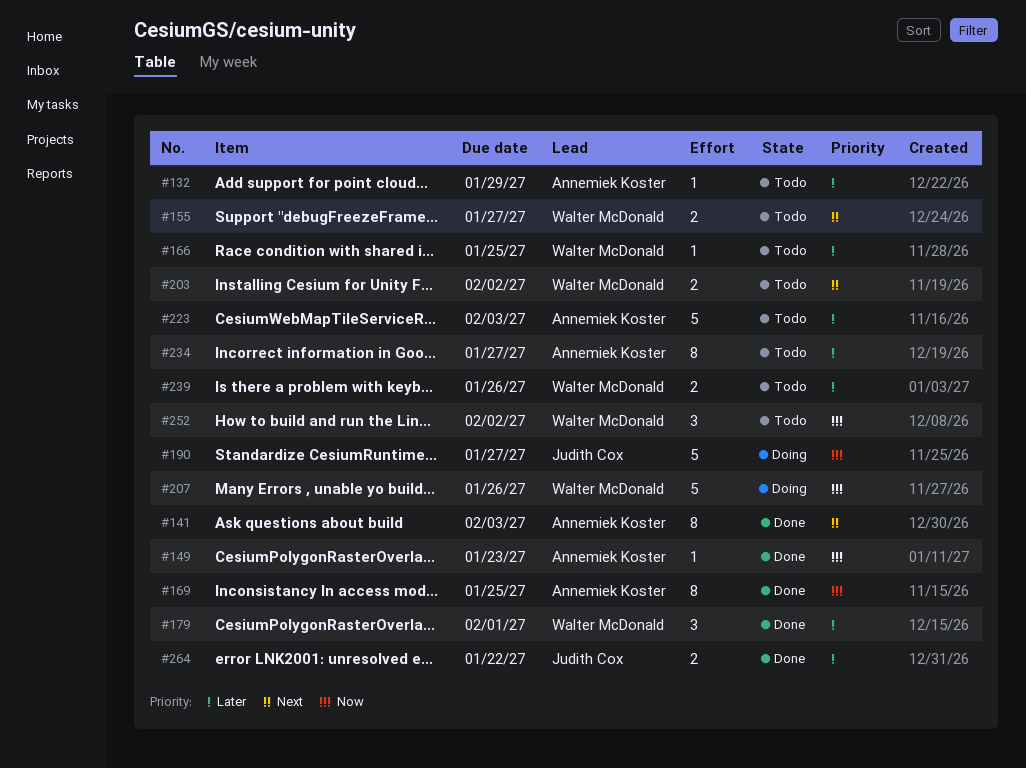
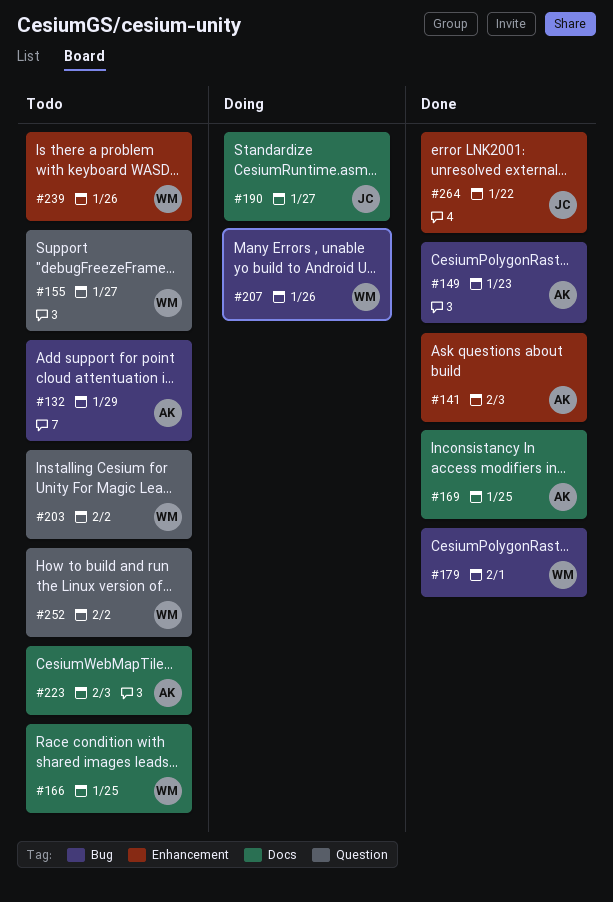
#234: present -> none

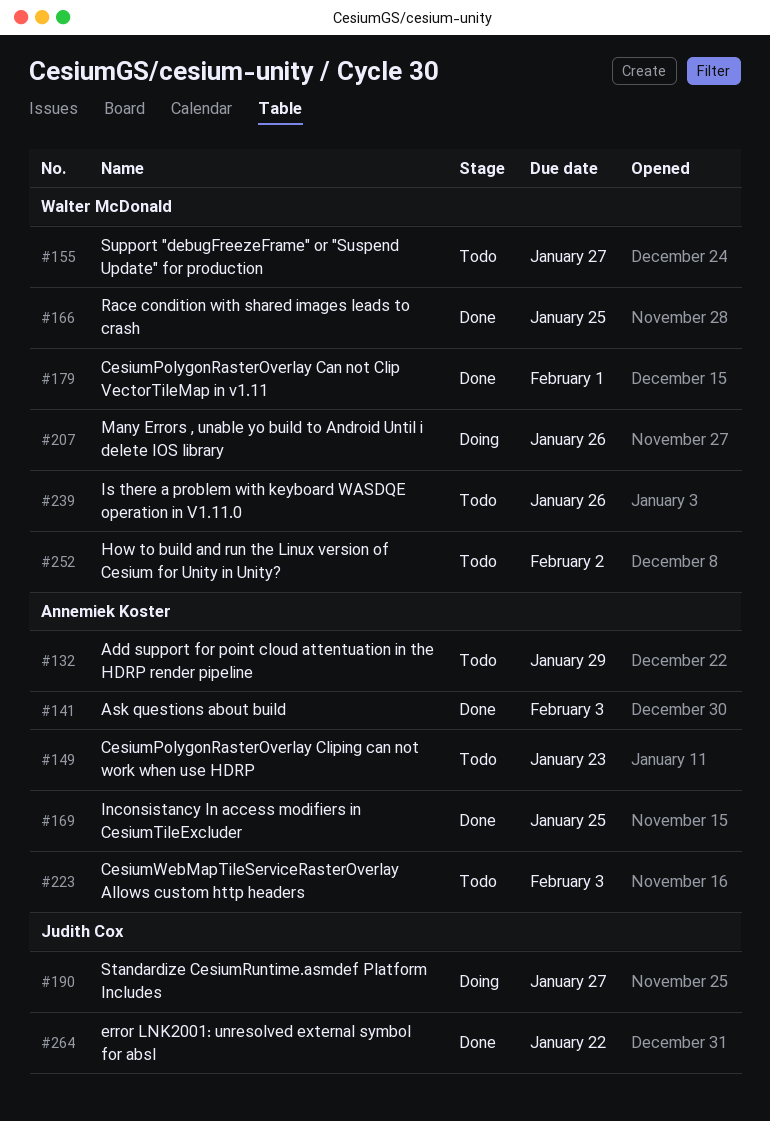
#149, status: Done -> Todo
#166, status: Todo -> Done
#203: present -> none

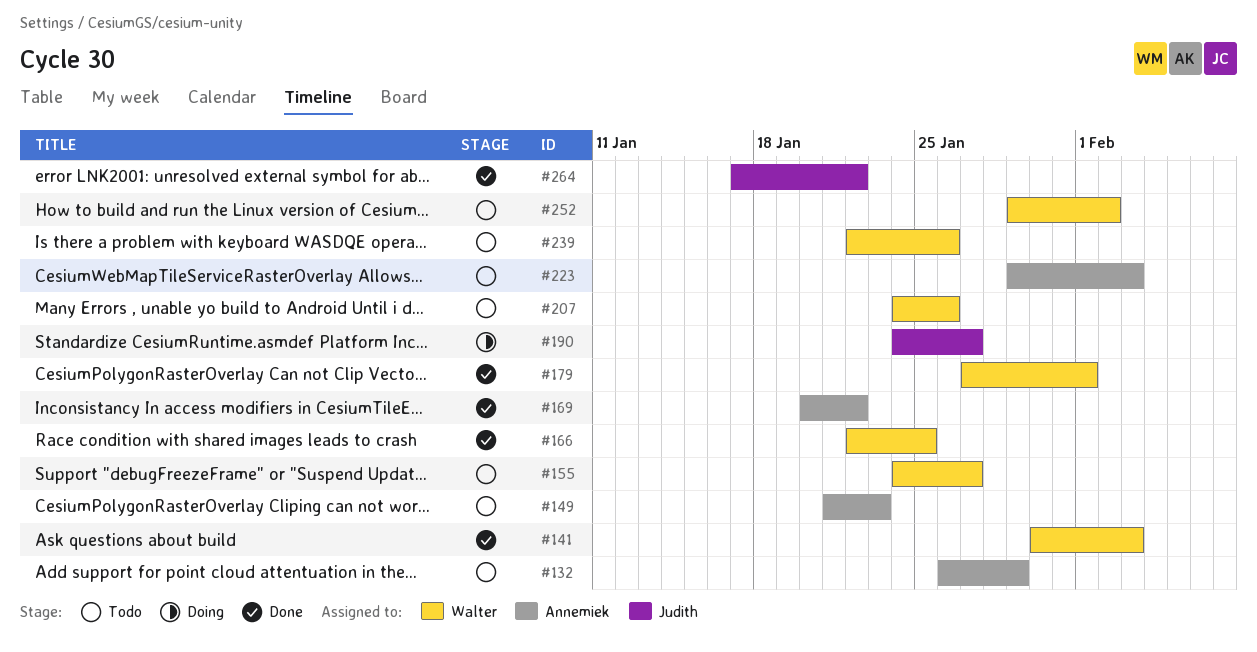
#141, owner: Annemiek Koster -> Walter McDonald
#169, due: Jan 25 -> Jan 22
#207, status: Doing -> Todo

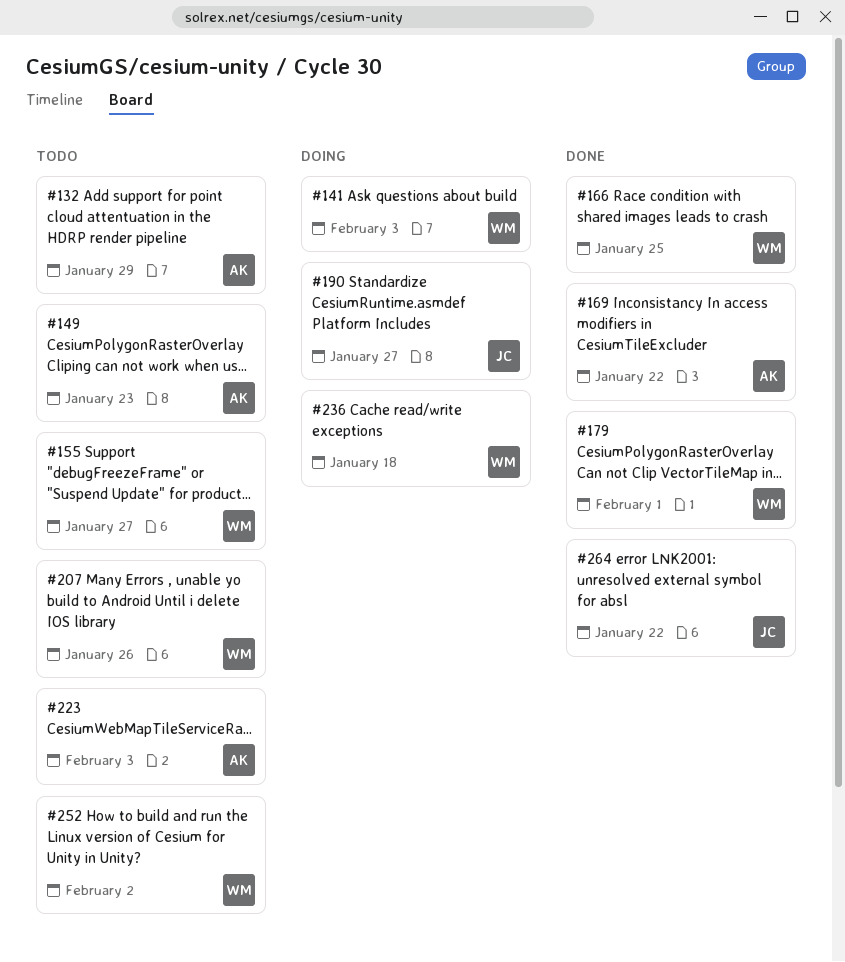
#141, status: Done -> Doing
#236: none -> present
#239: present -> none

